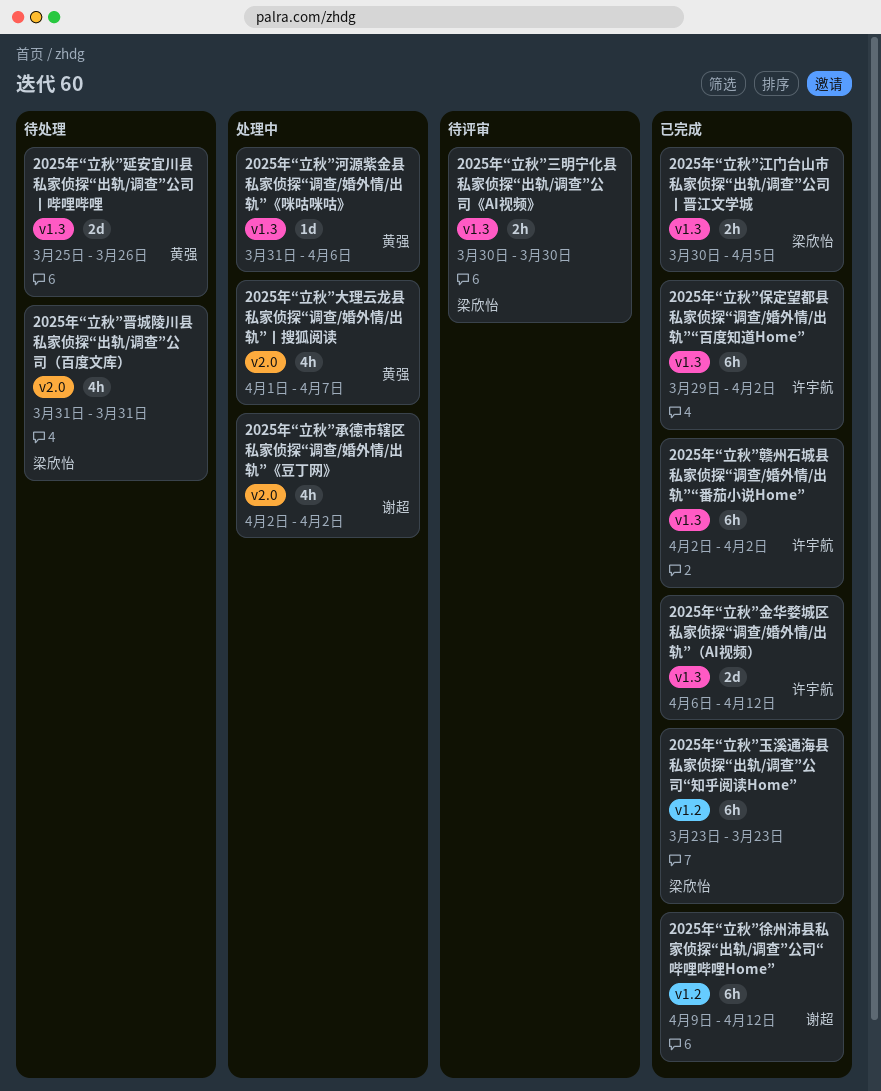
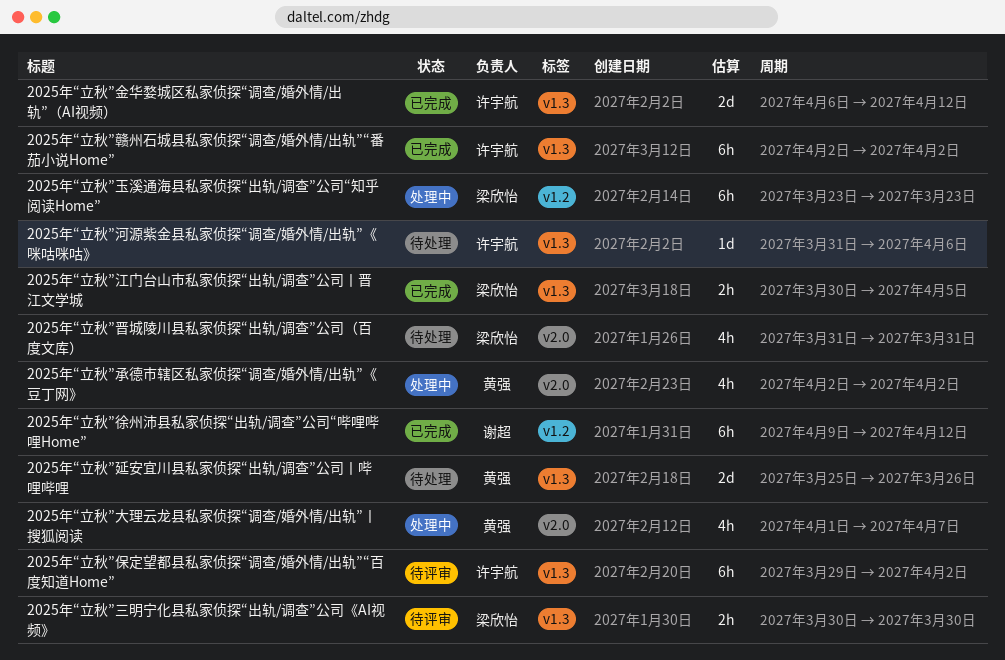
2025年“立秋”保定望都县私家侦探“调查/婚外情/出轨”“百度知道Home”, status: 已完成 -> 待评审
2025年“立秋”承德市辖区私家侦探“调查/婚外情/出轨”《豆丁网》, owner: 谢超 -> 黄强
2025年“立秋”河源紫金县私家侦探“调查/婚外情/出轨”《咪咕咪咕》, status: 处理中 -> 待处理
2025年“立秋”河源紫金县私家侦探“调查/婚外情/出轨”《咪咕咪咕》, owner: 黄强 -> 许宇航
2025年“立秋”玉溪通海县私家侦探“出轨/调查”公司“知乎阅读Home”, status: 已完成 -> 处理中

